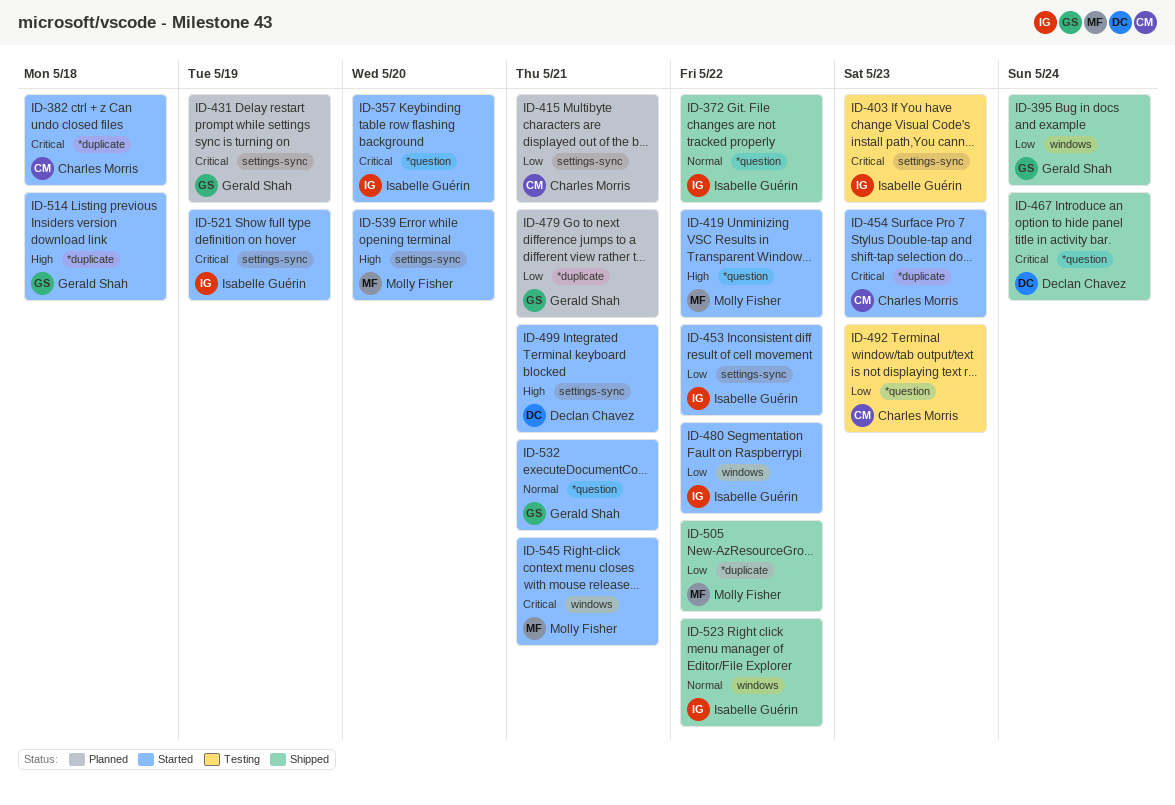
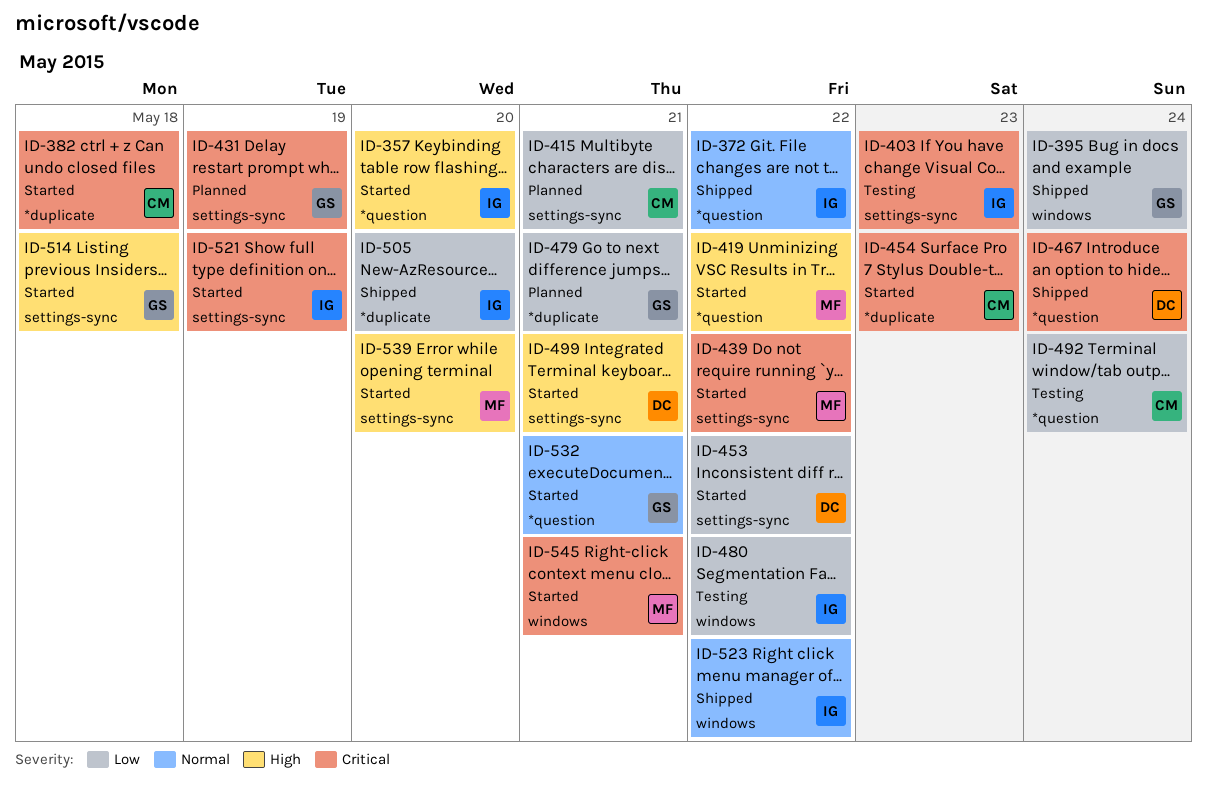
ID-357, priority: Critical -> High
ID-439: none -> present
ID-453, owner: Isabelle Guérin -> Declan Chavez
ID-480, status: Started -> Testing
ID-492, due: May 23 -> May 24
ID-505, owner: Molly Fisher -> Isabelle Guérin
ID-505, due: May 22 -> May 20
ID-514, label: *duplicate -> settings-sync

